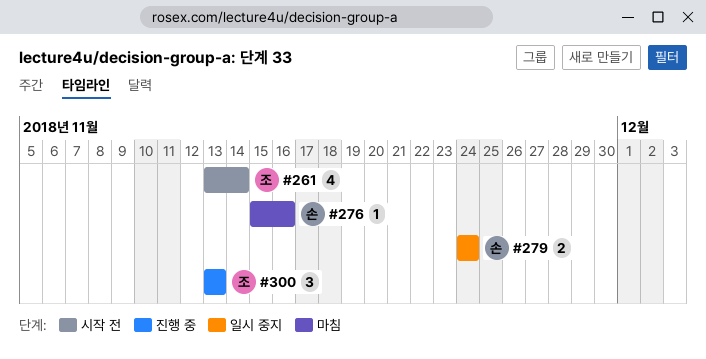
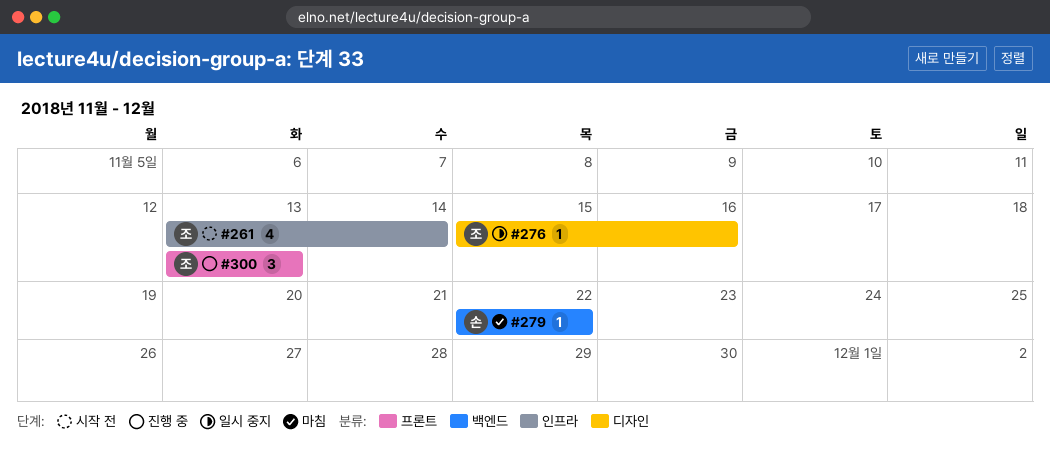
#276, status: 마침 -> 일시 중지
#276, owner: 손 -> 조
#279, status: 일시 중지 -> 마침
#279, estimate: 2 -> 1
#279, start: Nov 24 -> Nov 22
#279, due: Nov 24 -> Nov 22

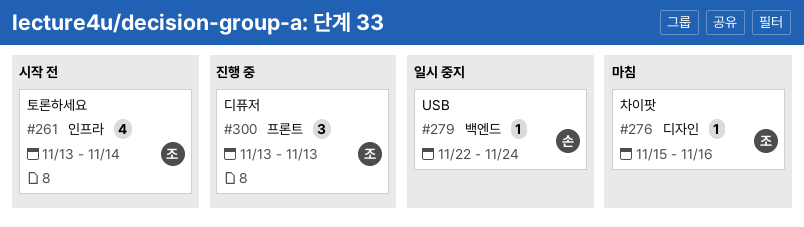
#276, status: 일시 중지 -> 마침
#279, status: 마침 -> 일시 중지
#279, due: Nov 22 -> Nov 24

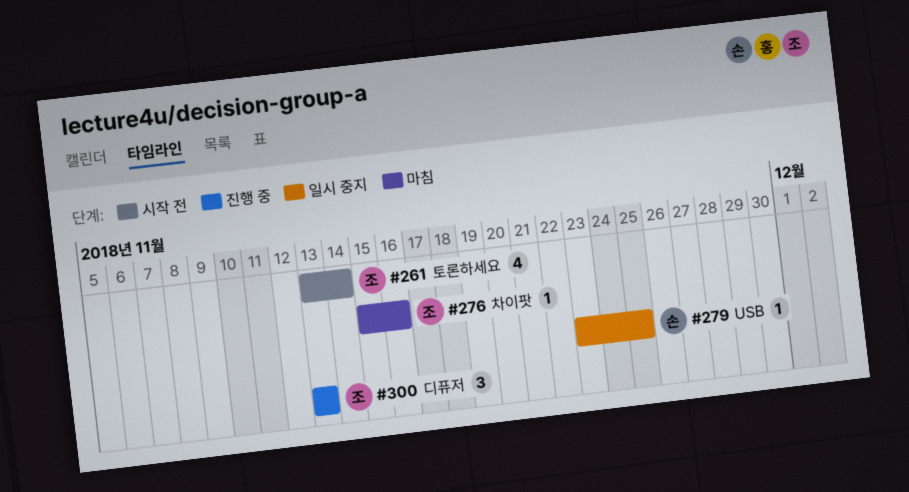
#279, start: Nov 22 -> Nov 23
#279, due: Nov 24 -> Nov 25

